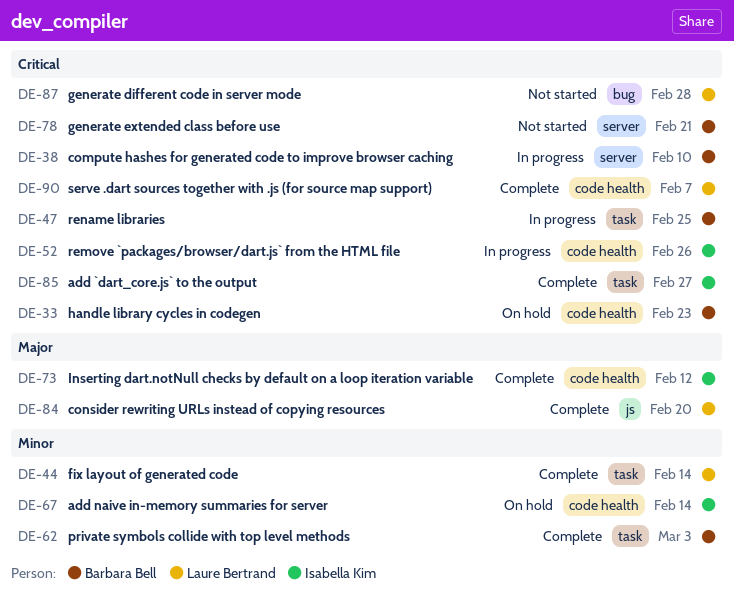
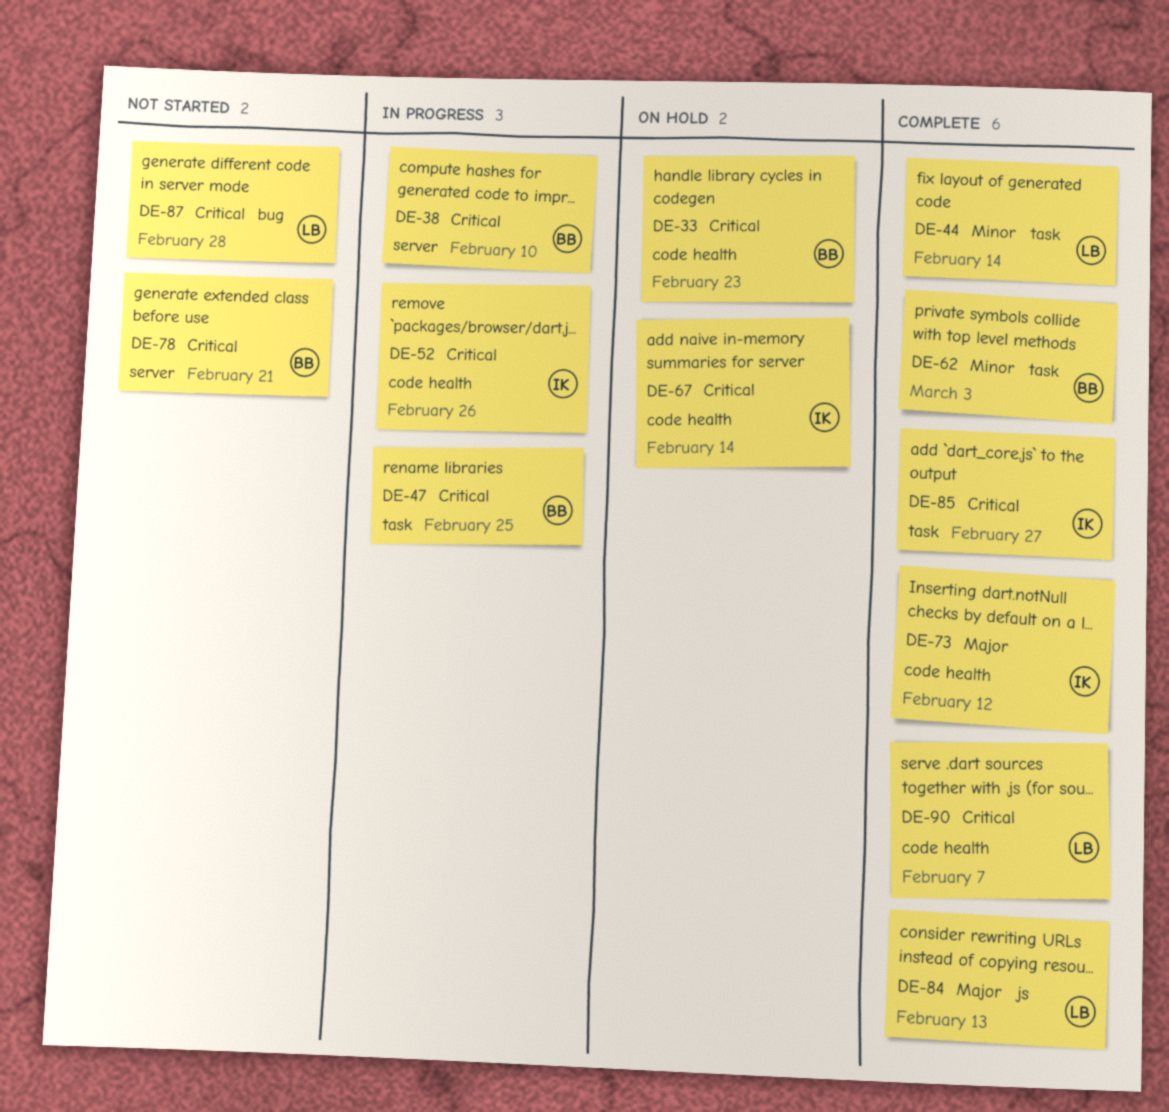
DE-67, priority: Minor -> Critical
DE-84, due: Feb 20 -> Feb 13

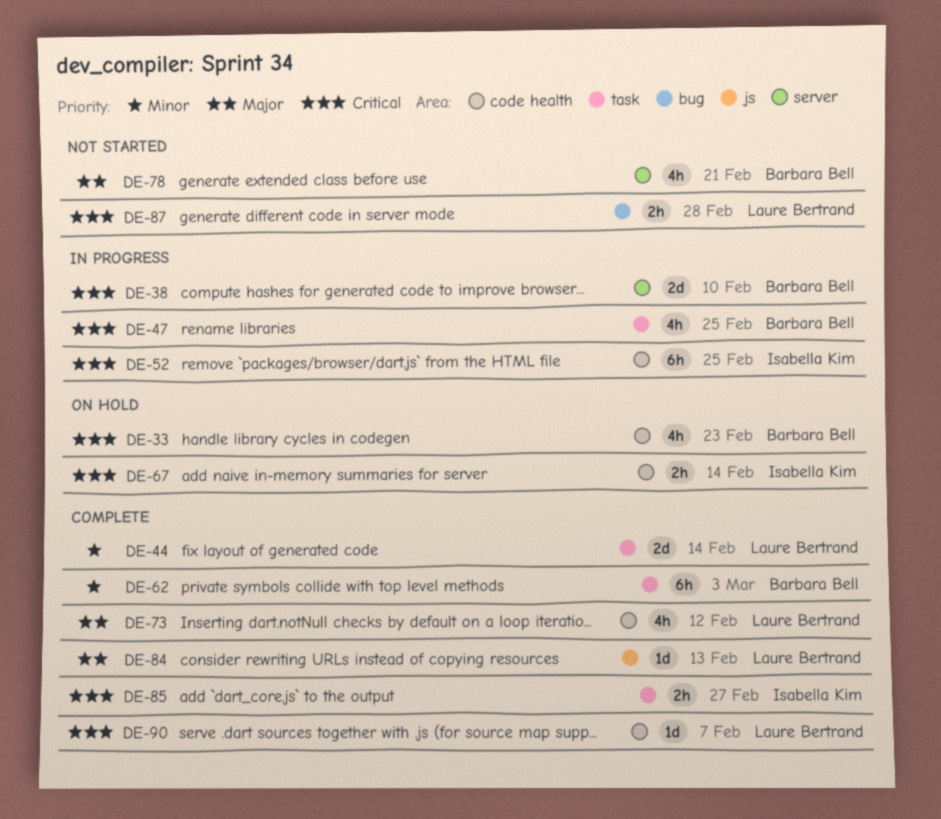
DE-52, due: Feb 26 -> Feb 25
DE-73, owner: Isabella Kim -> Laure Bertrand
DE-78, priority: Critical -> Major

